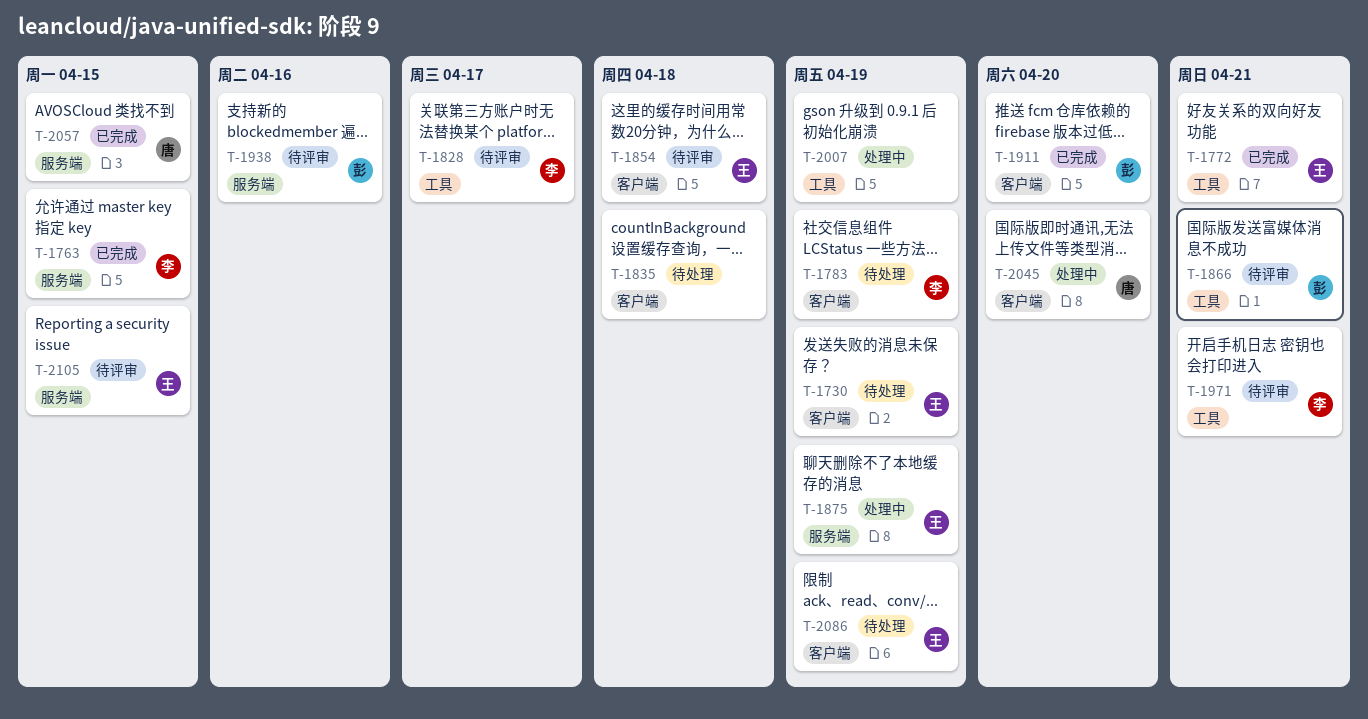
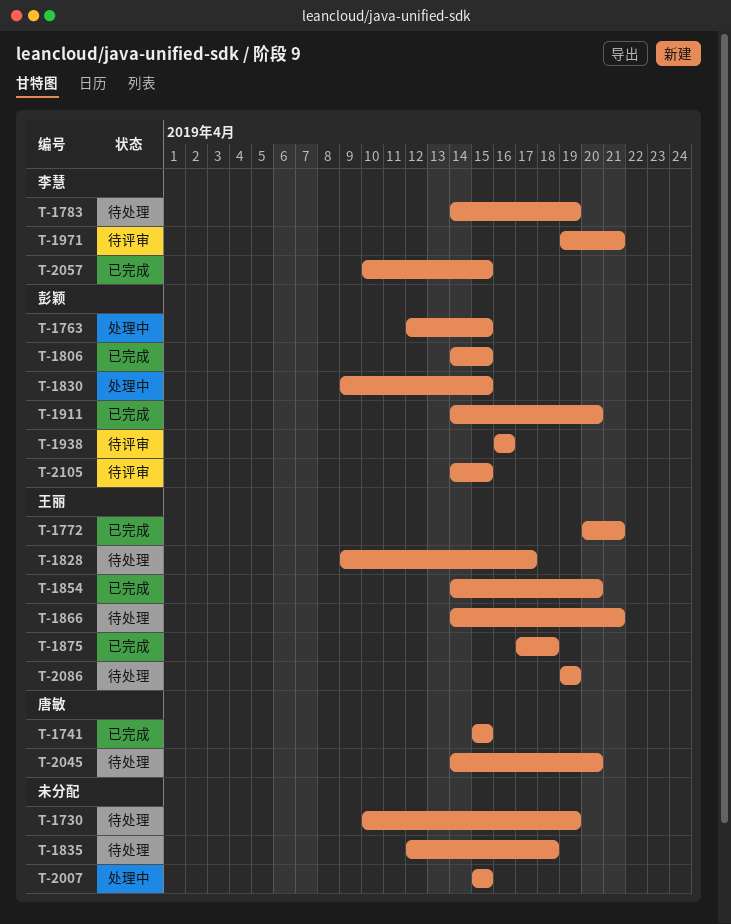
T-1730, owner: 王丽 -> none
T-1741: none -> present
T-1763, status: 已完成 -> 处理中
T-1763, owner: 李慧 -> 彭颖
T-1806: none -> present
T-1828, status: 待评审 -> 待处理
T-1828, owner: 李慧 -> 王丽
T-1830: none -> present
T-1854, status: 待评审 -> 已完成
T-1854, due: Apr 18 -> Apr 20
T-1866, status: 待评审 -> 待处理
T-1866, owner: 彭颖 -> 王丽
T-1875, status: 处理中 -> 已完成
T-1875, due: Apr 19 -> Apr 18
T-2007, due: Apr 19 -> Apr 15
T-2045, status: 处理中 -> 待处理
T-2057, owner: 唐敏 -> 李慧
T-2105, owner: 王丽 -> 彭颖

